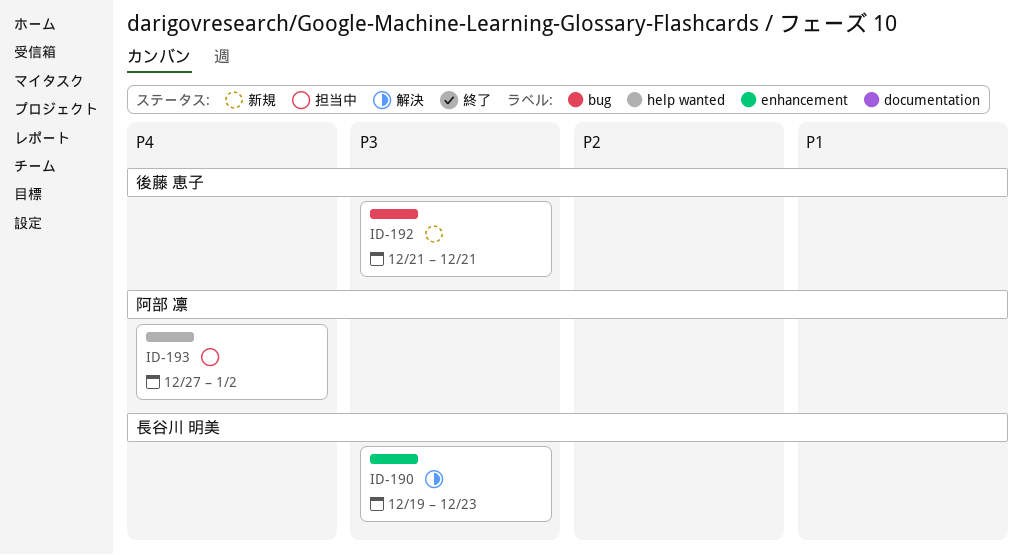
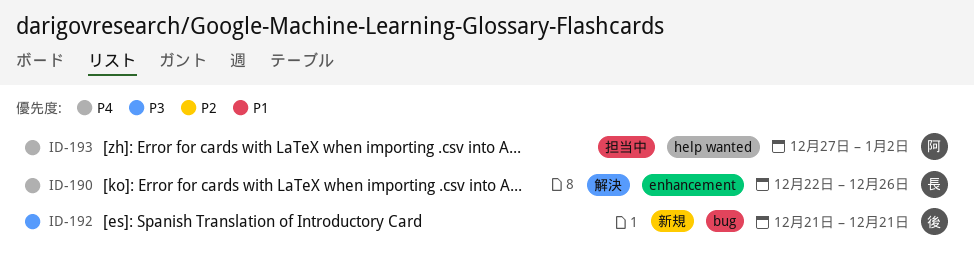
ID-190, priority: P3 -> P4
ID-190, start: Dec 19 -> Dec 22
ID-190, due: Dec 23 -> Dec 26

